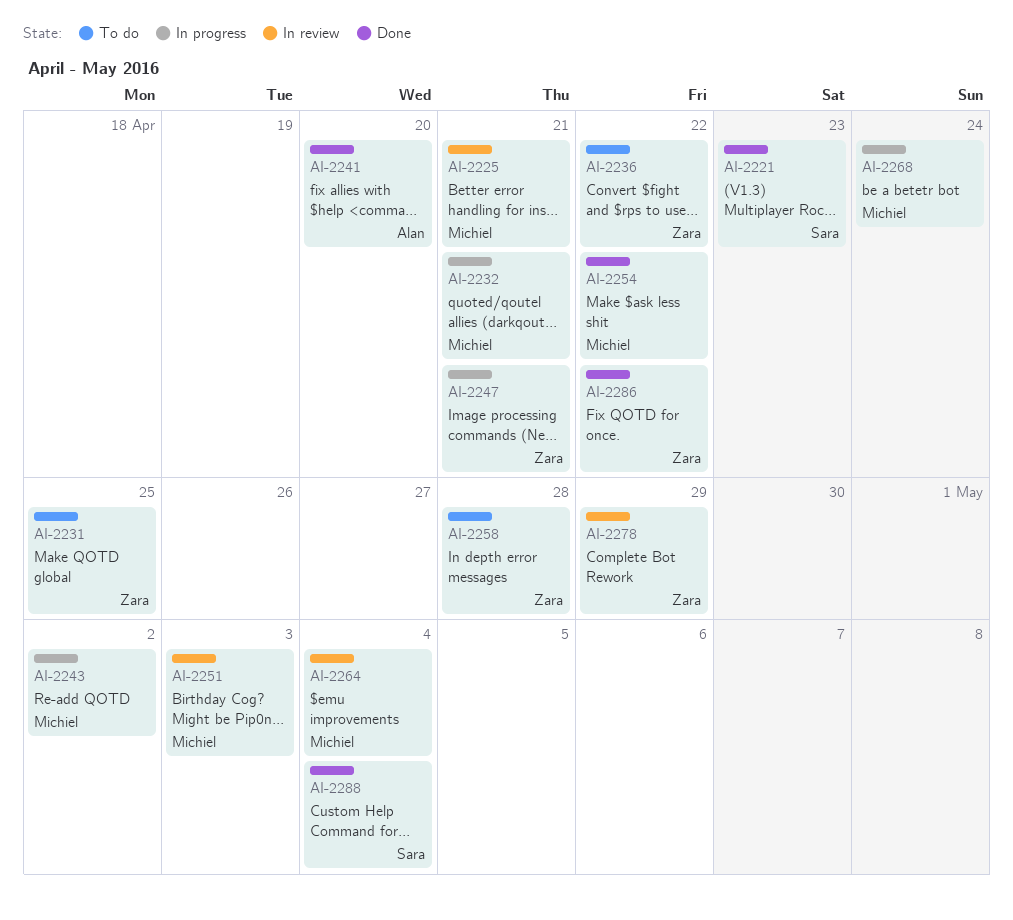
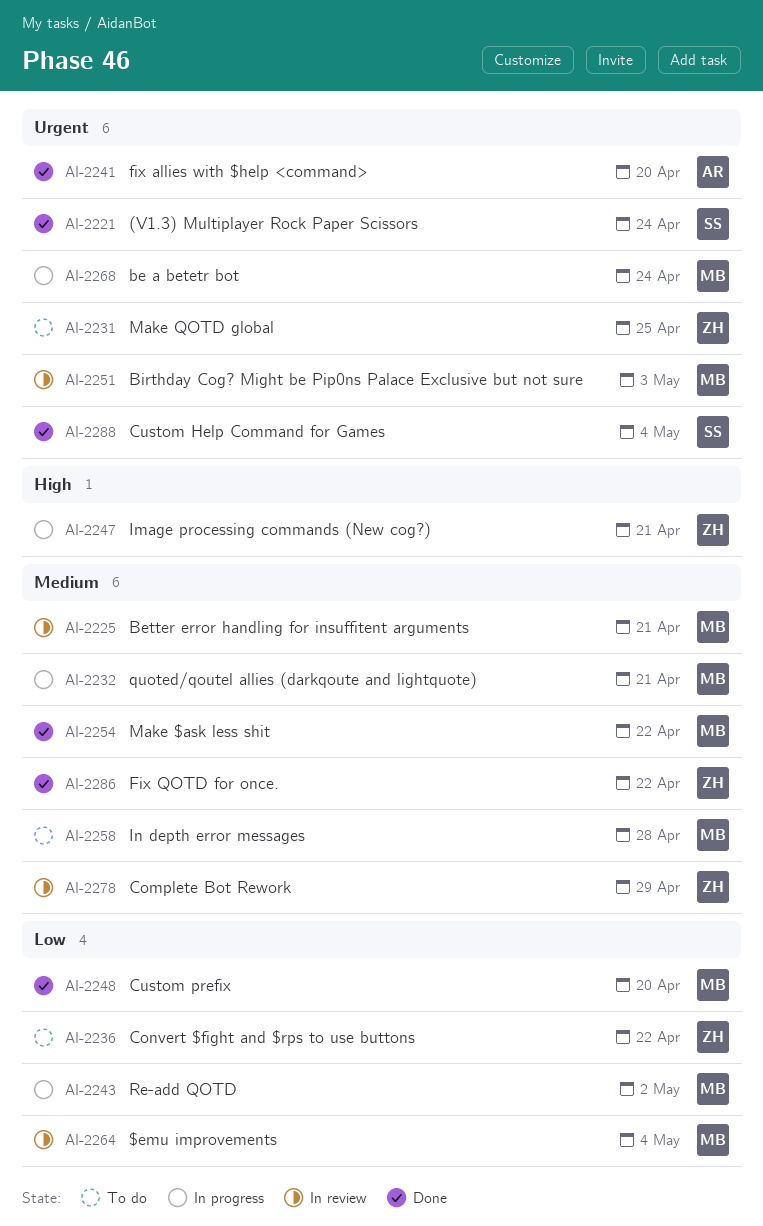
AI-2221, due: Apr 23 -> Apr 24
AI-2248: none -> present
AI-2258, owner: Zara -> Michiel

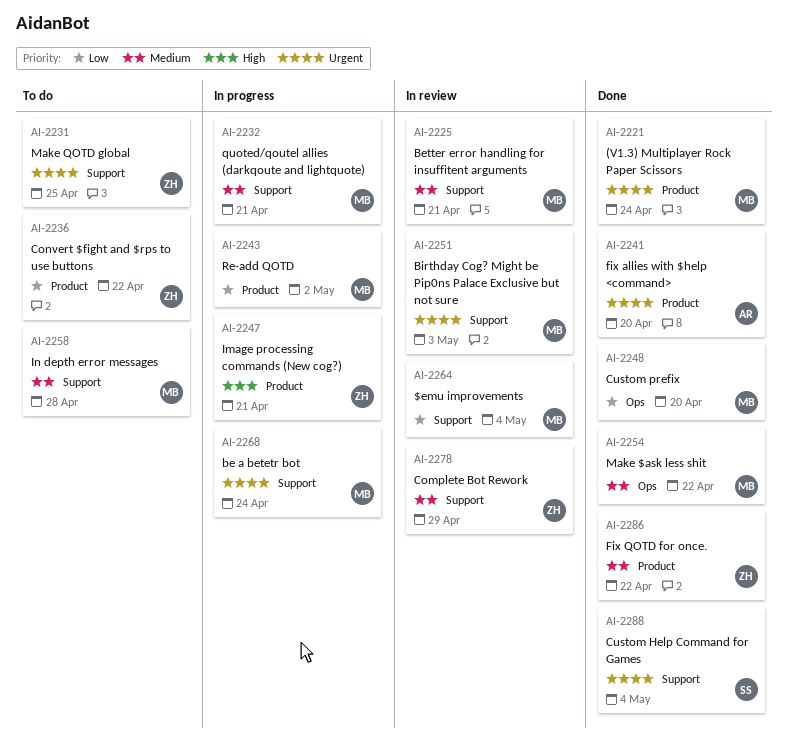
AI-2221, owner: SS -> MB

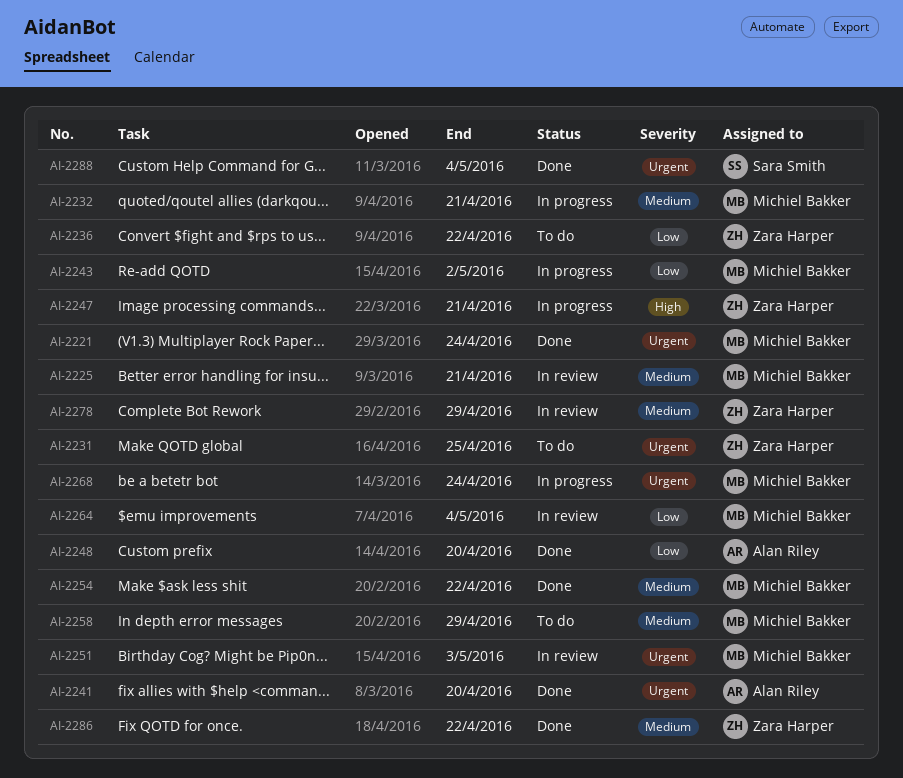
AI-2248, owner: Michiel Bakker -> Alan Riley
AI-2258, due: Apr 28 -> Apr 29

